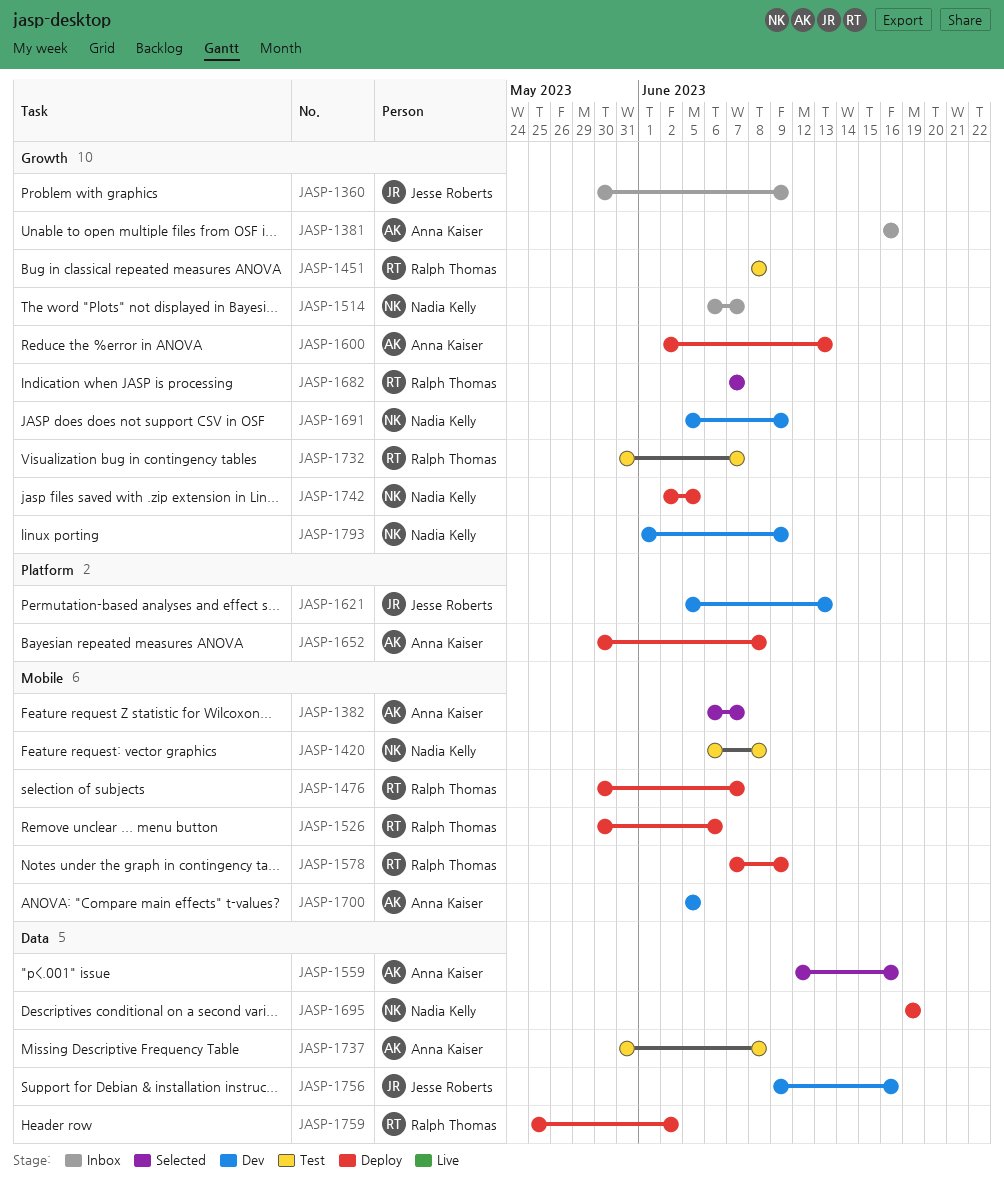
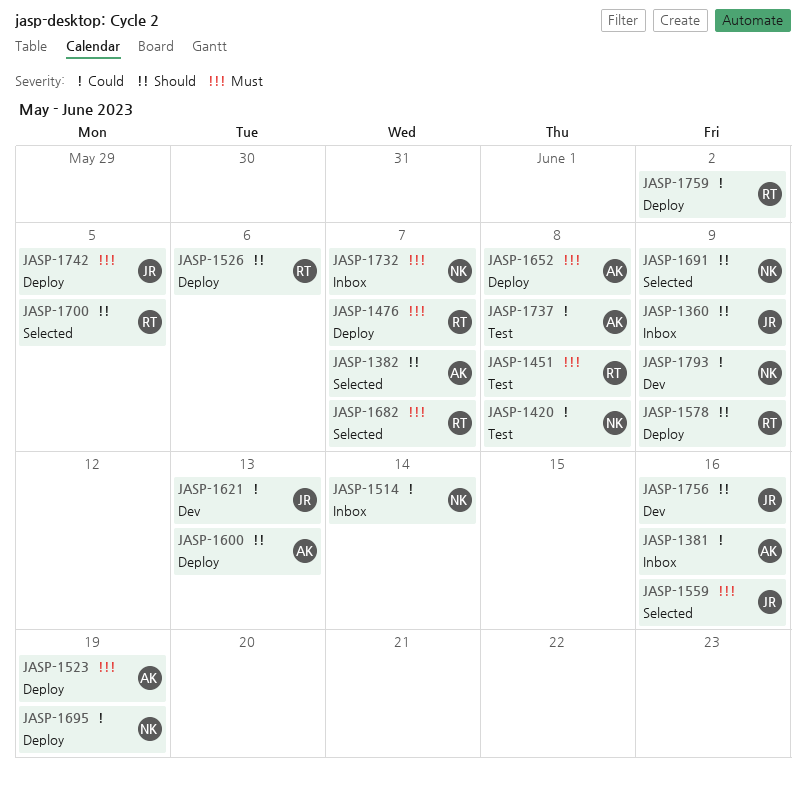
JASP-1514, due: Jun 7 -> Jun 14
JASP-1523: none -> present
JASP-1559, owner: Anna Kaiser -> Jesse Roberts
JASP-1691, status: Dev -> Selected
JASP-1700, status: Dev -> Selected
JASP-1700, owner: Anna Kaiser -> Ralph Thomas
JASP-1732, status: Test -> Inbox
JASP-1732, owner: Ralph Thomas -> Nadia Kelly
JASP-1742, owner: Nadia Kelly -> Jesse Roberts

